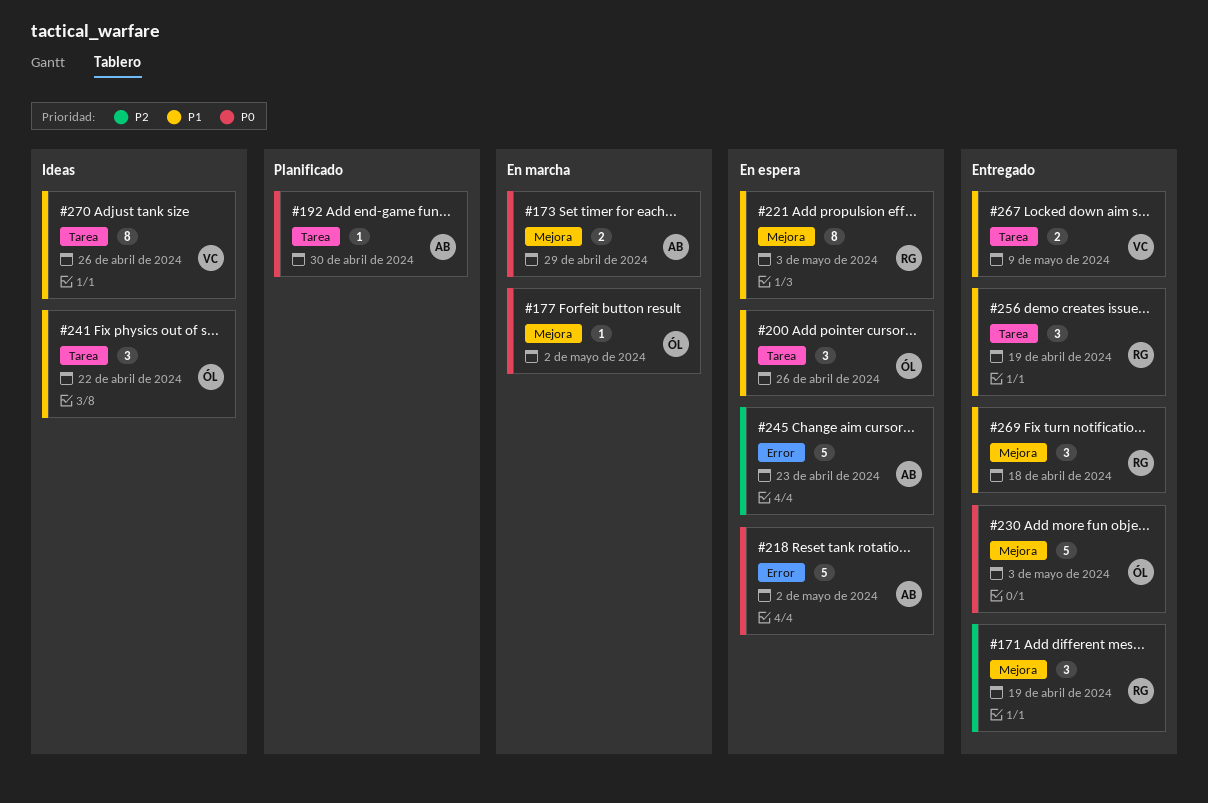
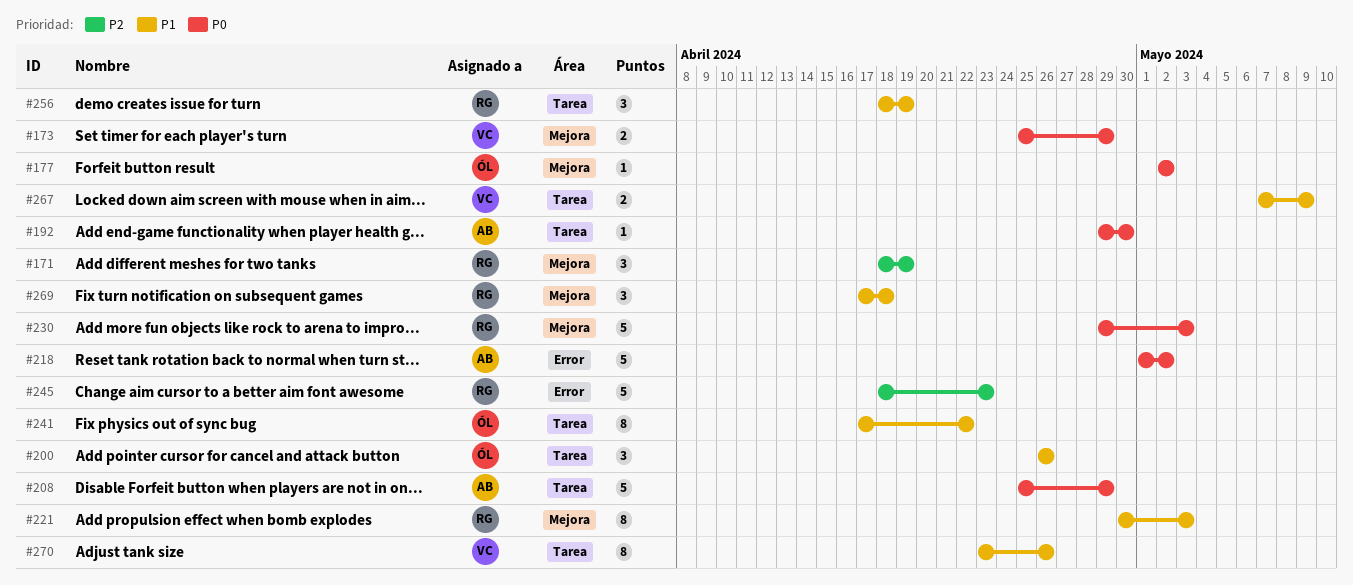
#173, owner: AB -> VC
#208: none -> present
#230, owner: ÓL -> RG
#241, estimate: 3 -> 8
#245, owner: AB -> RG

